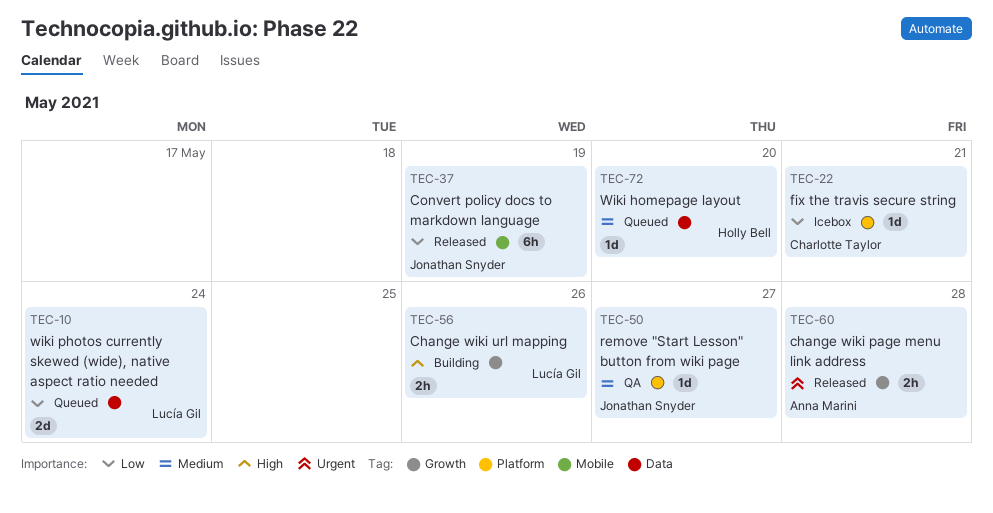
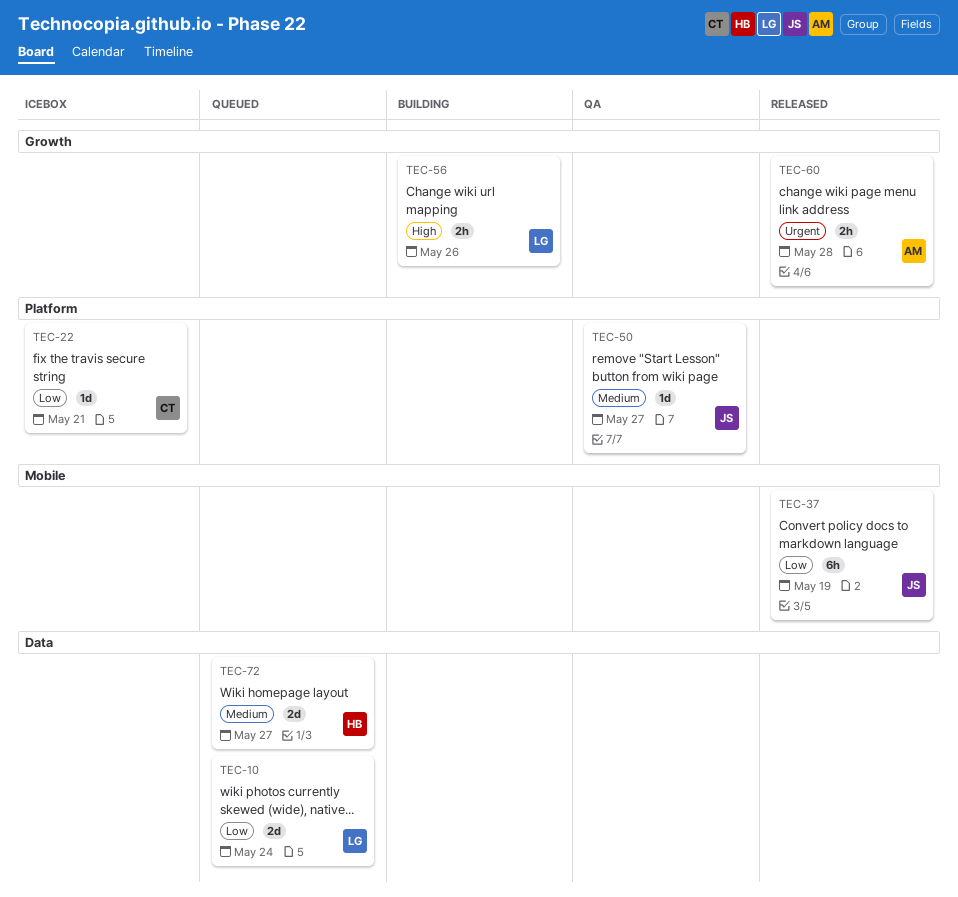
TEC-72, estimate: 1d -> 2d
TEC-72, due: May 20 -> May 27

